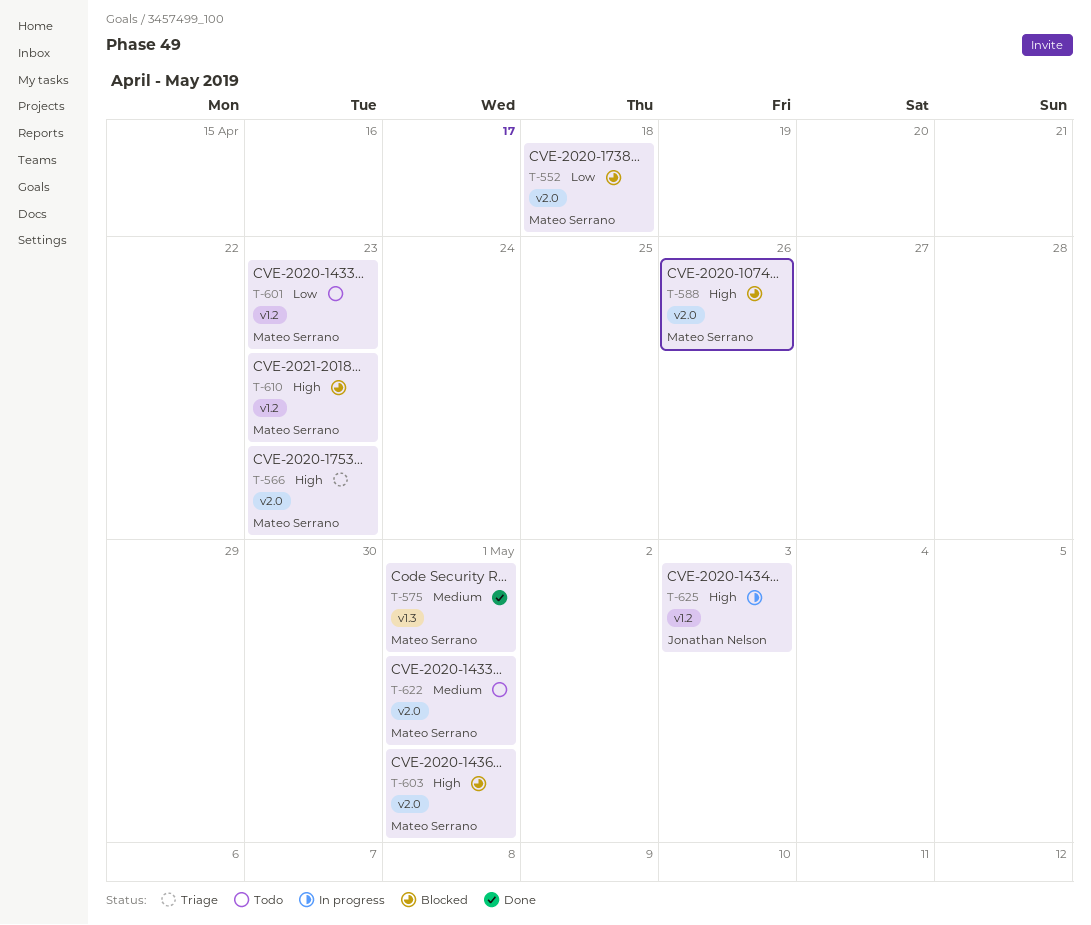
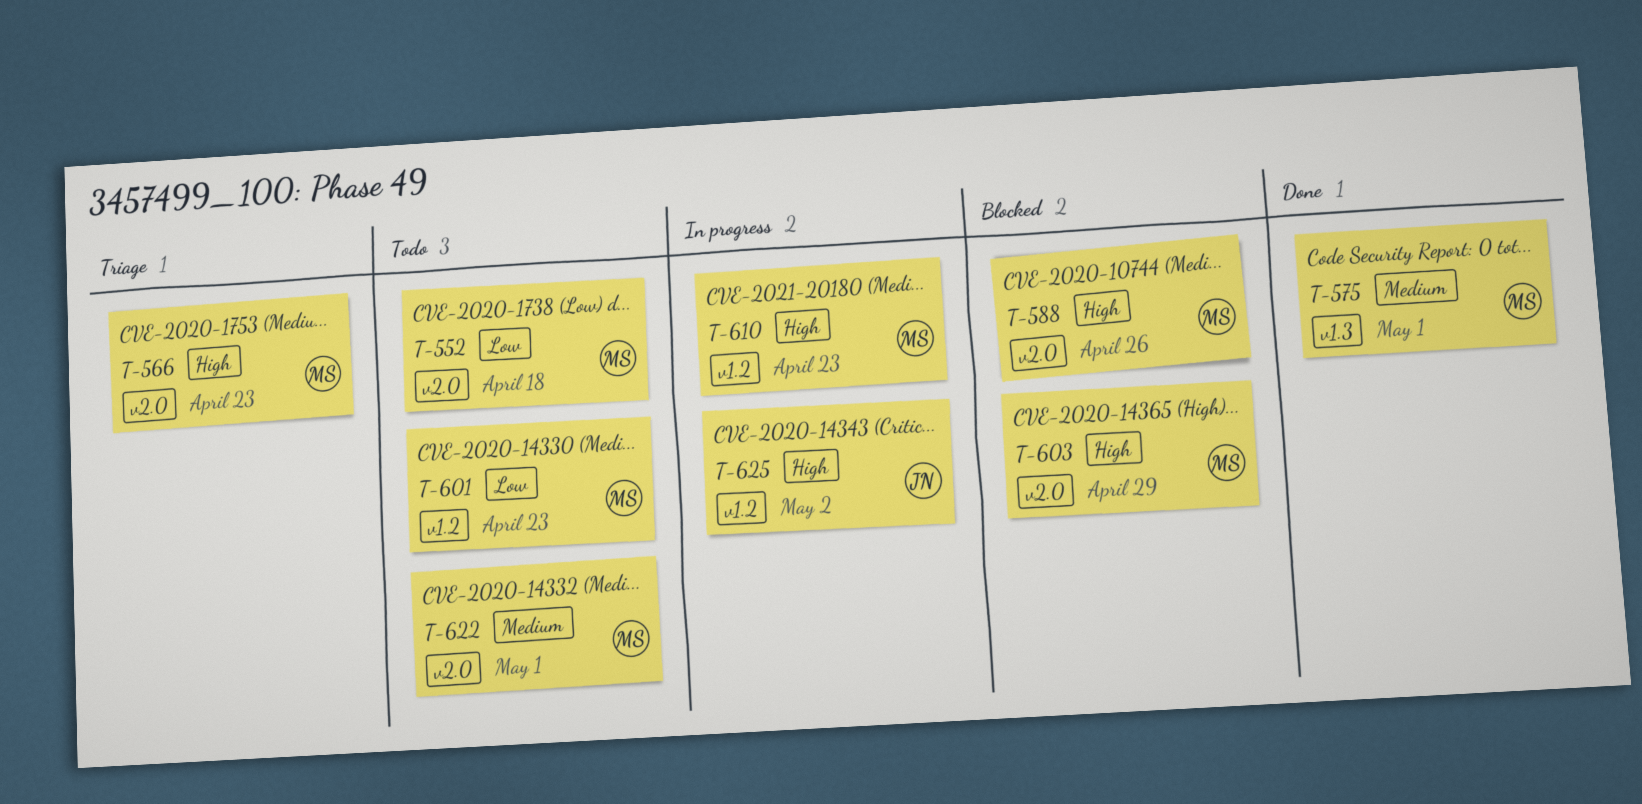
T-552, status: Blocked -> Todo
T-603, due: May 1 -> Apr 29
T-610, status: Blocked -> In progress
T-625, due: May 3 -> May 2

